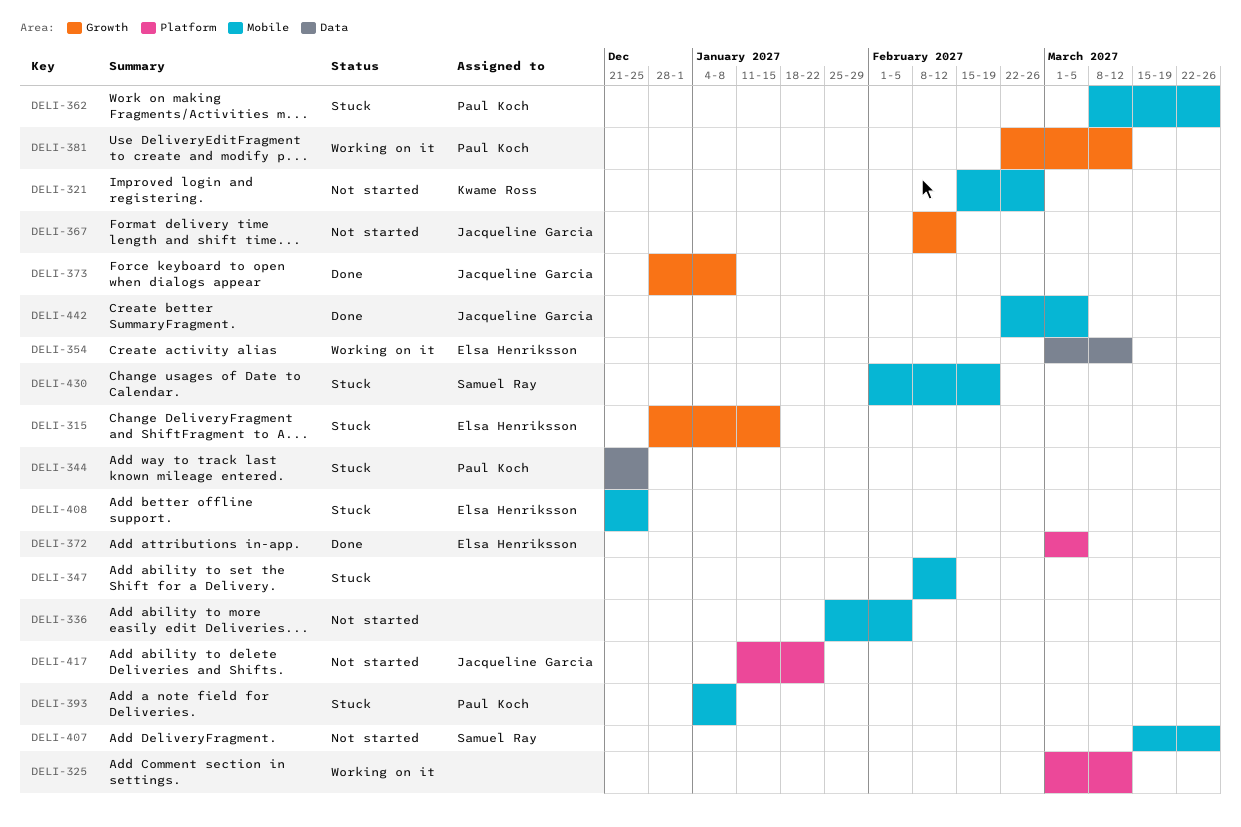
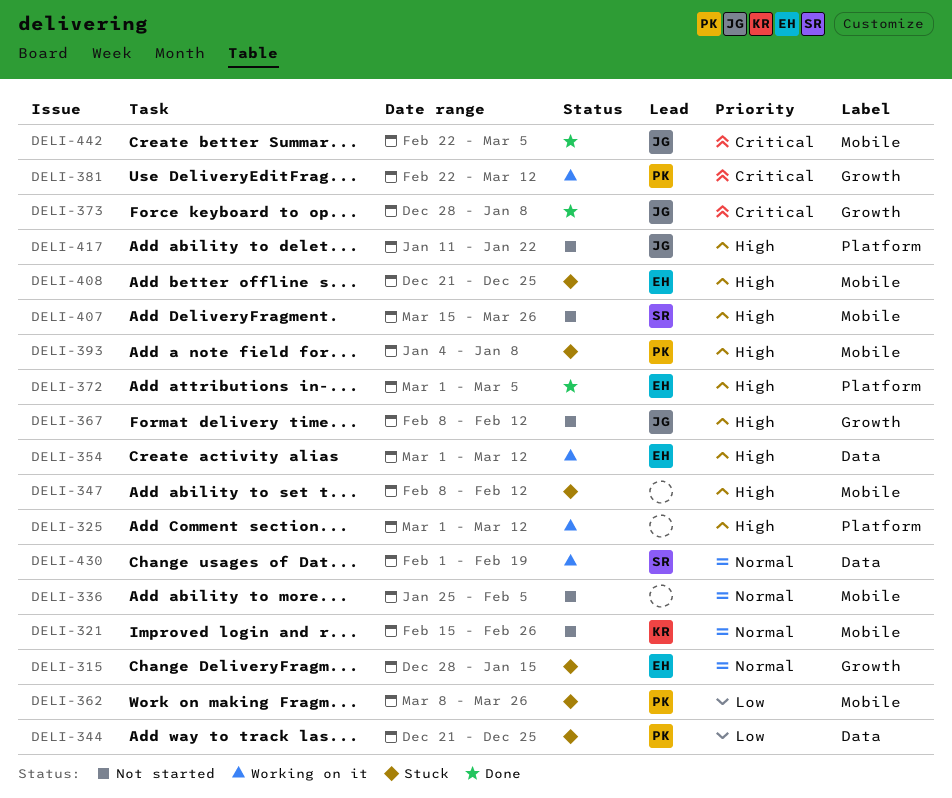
DELI-430, status: Stuck -> Working on it
DELI-430, label: Mobile -> Data

